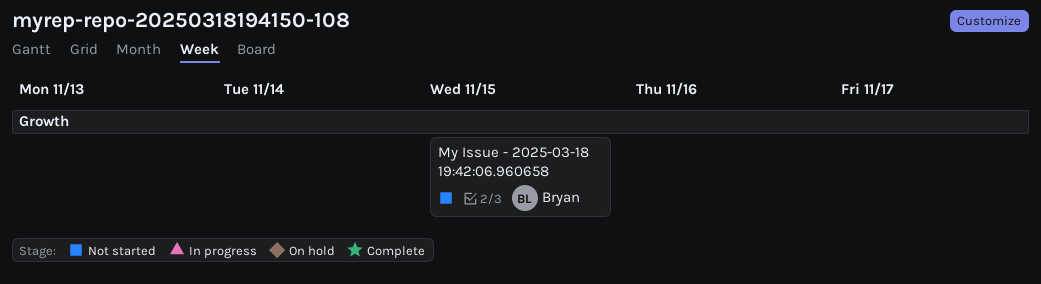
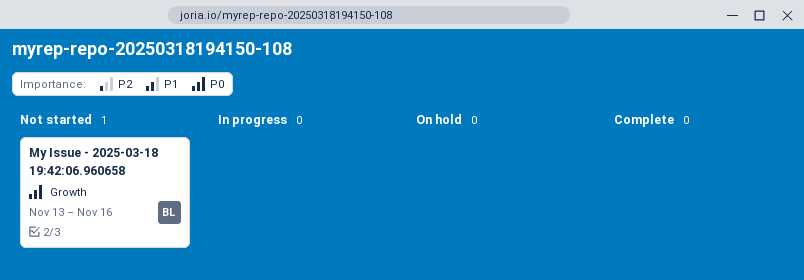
My Issue - 2025-03-18 19:42:06.960658, due: Nov 15 -> Nov 16

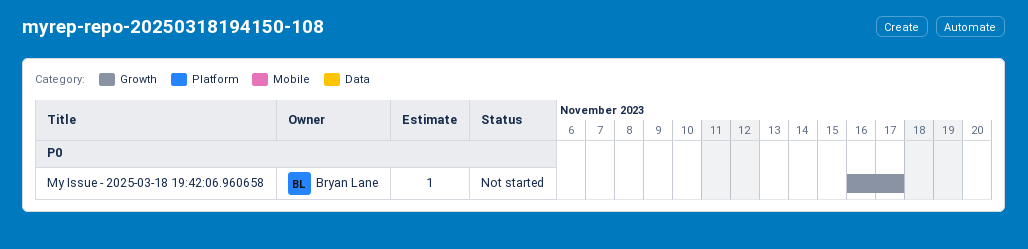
My Issue - 2025-03-18 19:42:06.960658, start: Nov 13 -> Nov 16
My Issue - 2025-03-18 19:42:06.960658, due: Nov 16 -> Nov 17

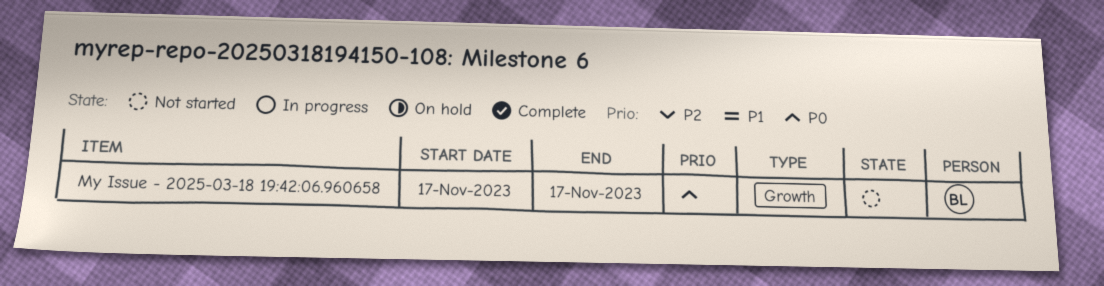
My Issue - 2025-03-18 19:42:06.960658, start: Nov 16 -> Nov 17

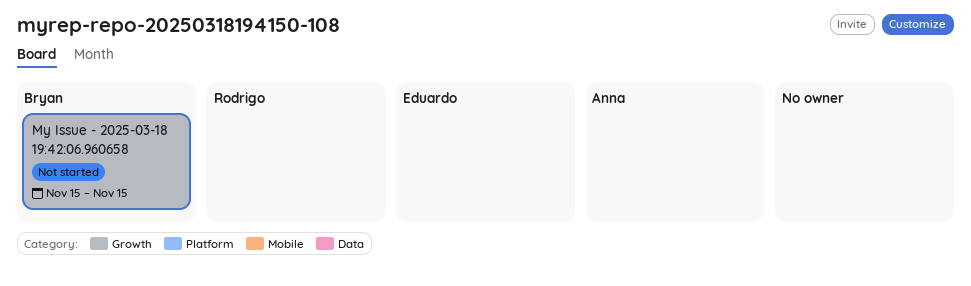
My Issue - 2025-03-18 19:42:06.960658, start: Nov 17 -> Nov 15
My Issue - 2025-03-18 19:42:06.960658, due: Nov 17 -> Nov 15

